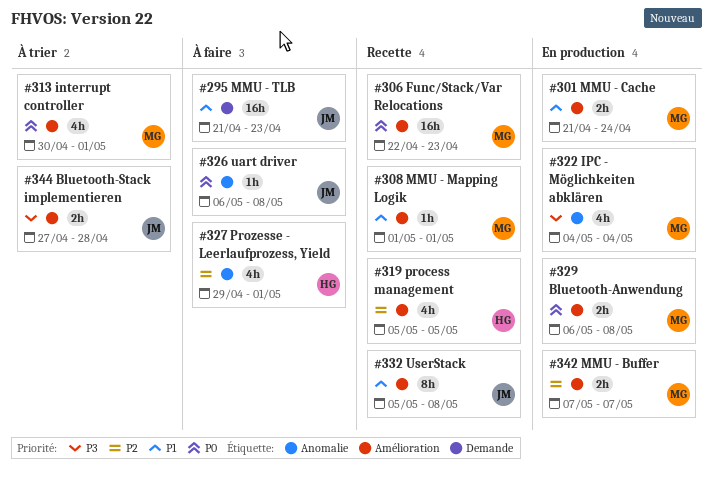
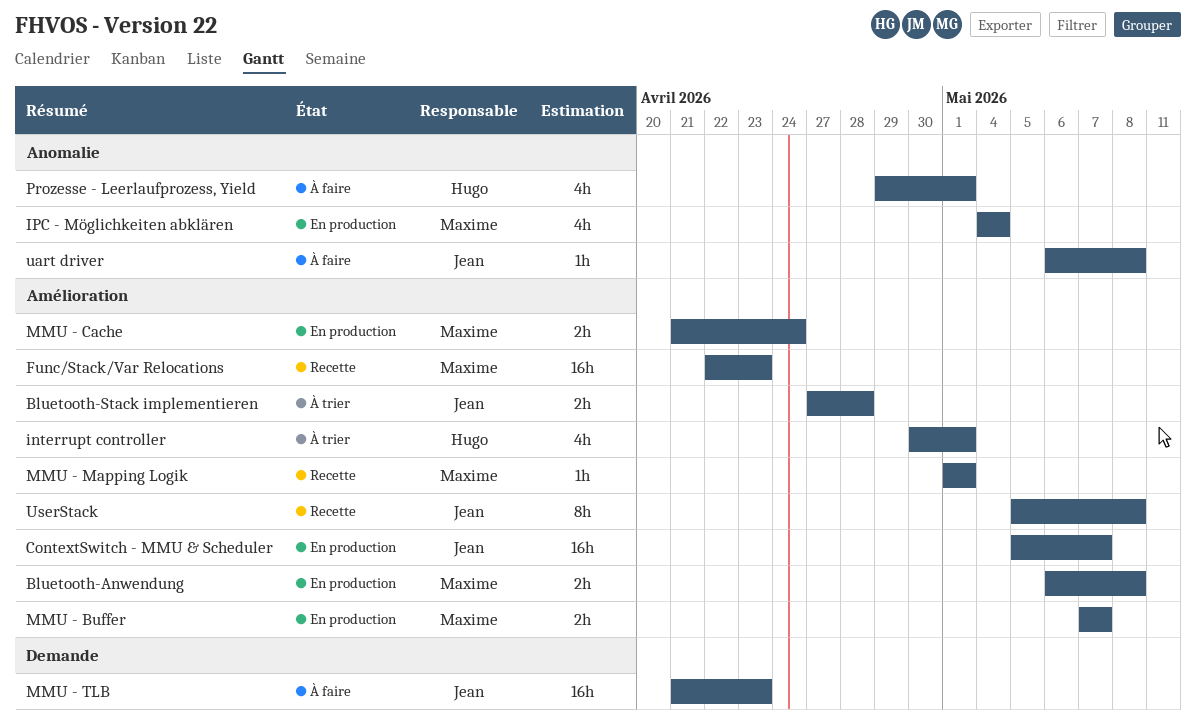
ContextSwitch - MMU & Scheduler: none -> present
interrupt controller, owner: Maxime -> Hugo
process management: present -> none

